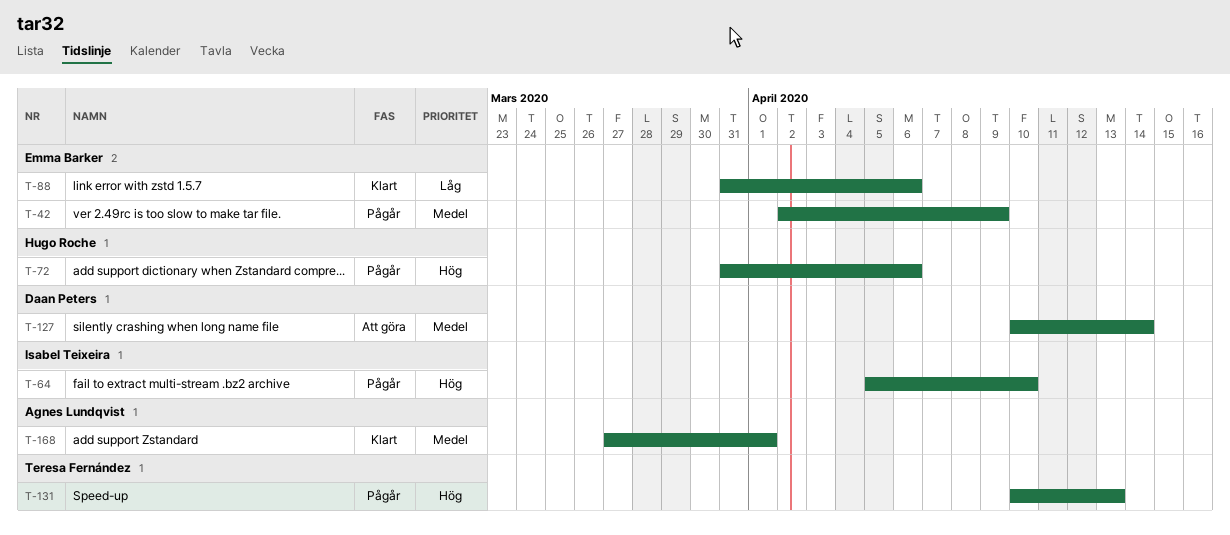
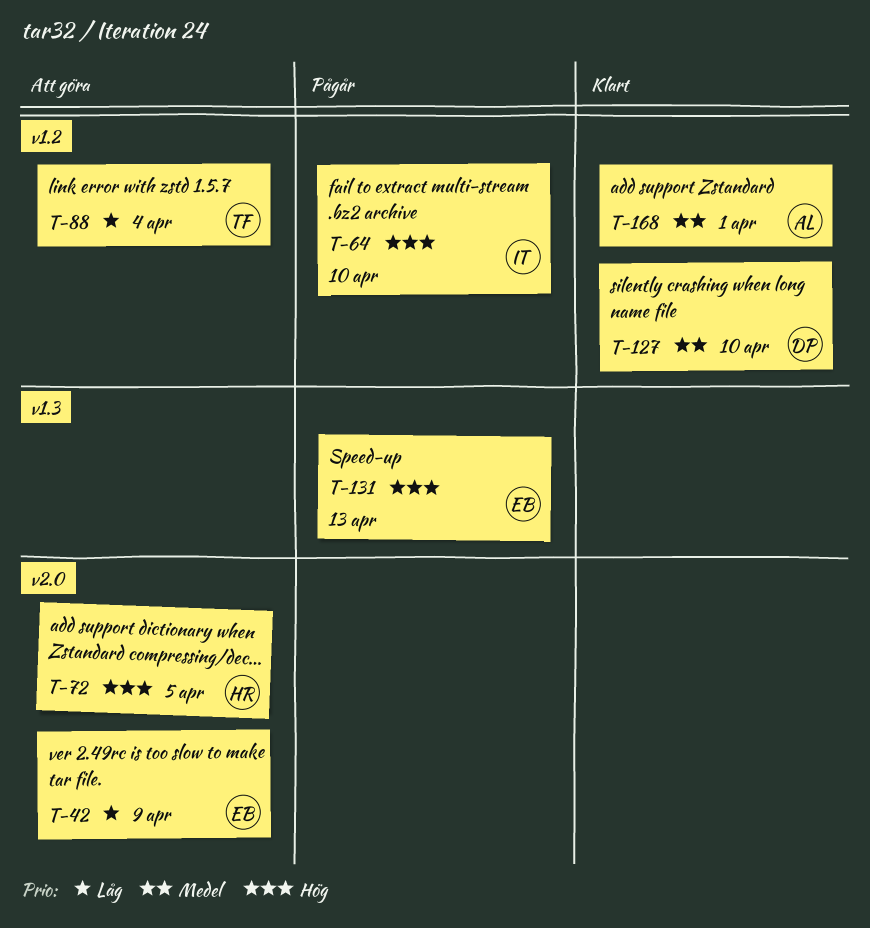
T-42, status: Pågår -> Att göra
T-42, priority: Medel -> Låg
T-72, status: Pågår -> Att göra
T-72, due: Apr 6 -> Apr 5
T-88, status: Klart -> Att göra
T-88, owner: Emma Barker -> Teresa Fernández
T-88, due: Apr 6 -> Apr 4
T-127, status: Att göra -> Klart
T-127, due: Apr 14 -> Apr 10
T-131, owner: Teresa Fernández -> Emma Barker

